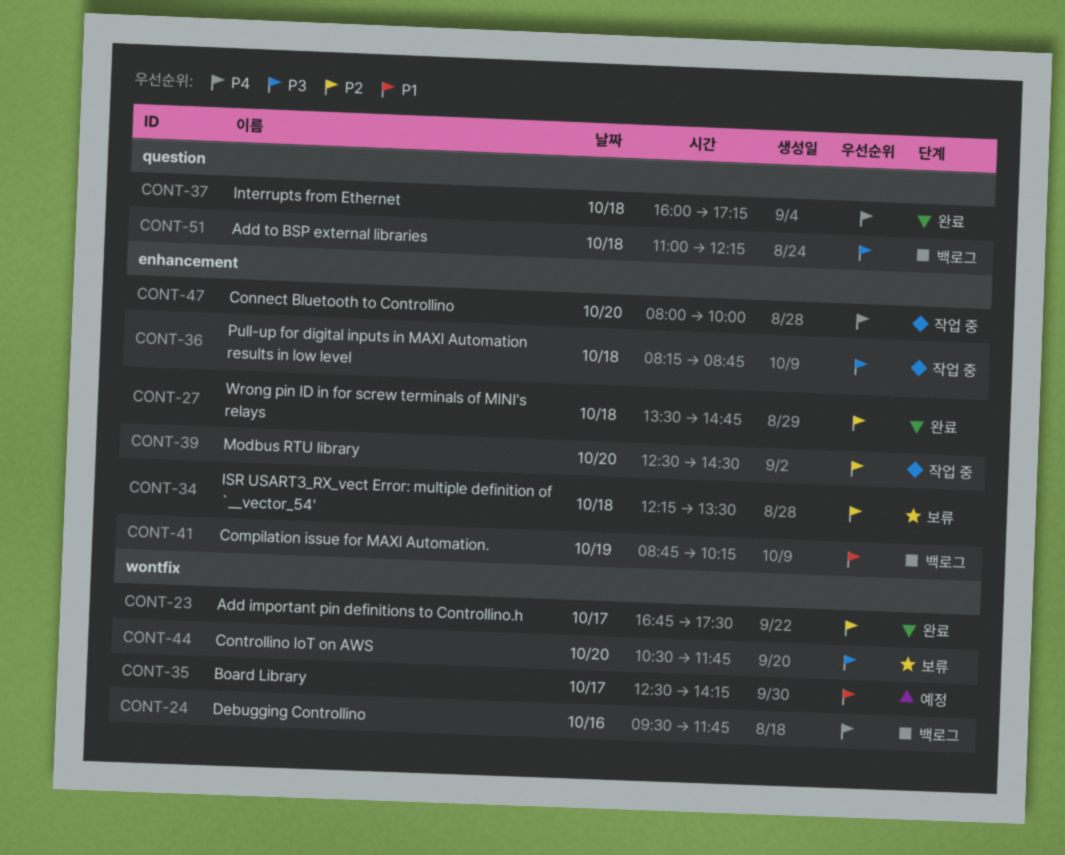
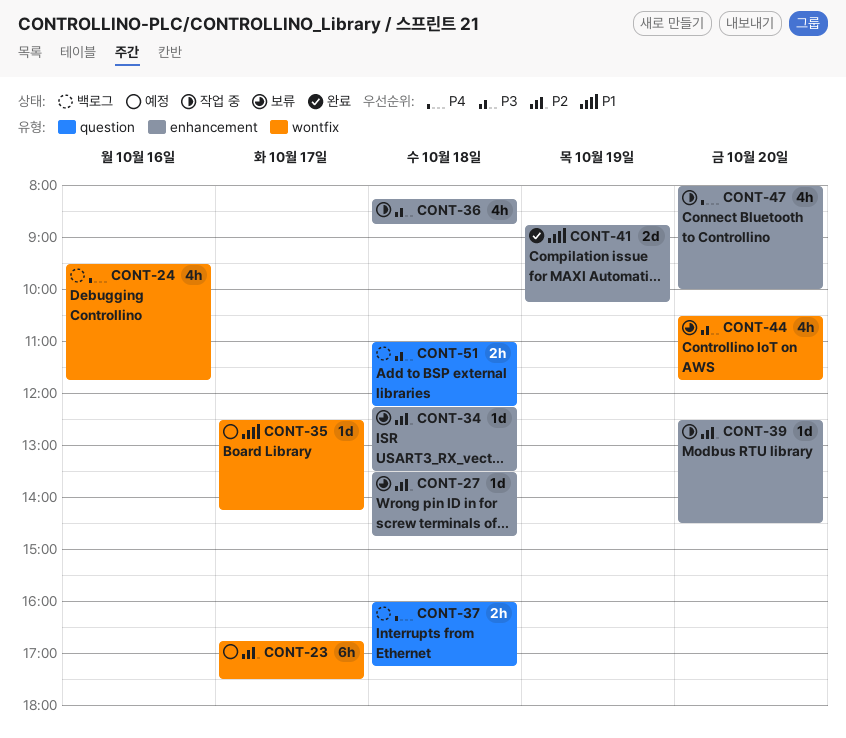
CONT-23, status: 완료 -> 예정
CONT-27, status: 완료 -> 보류
CONT-37, status: 완료 -> 백로그
CONT-41, status: 백로그 -> 완료

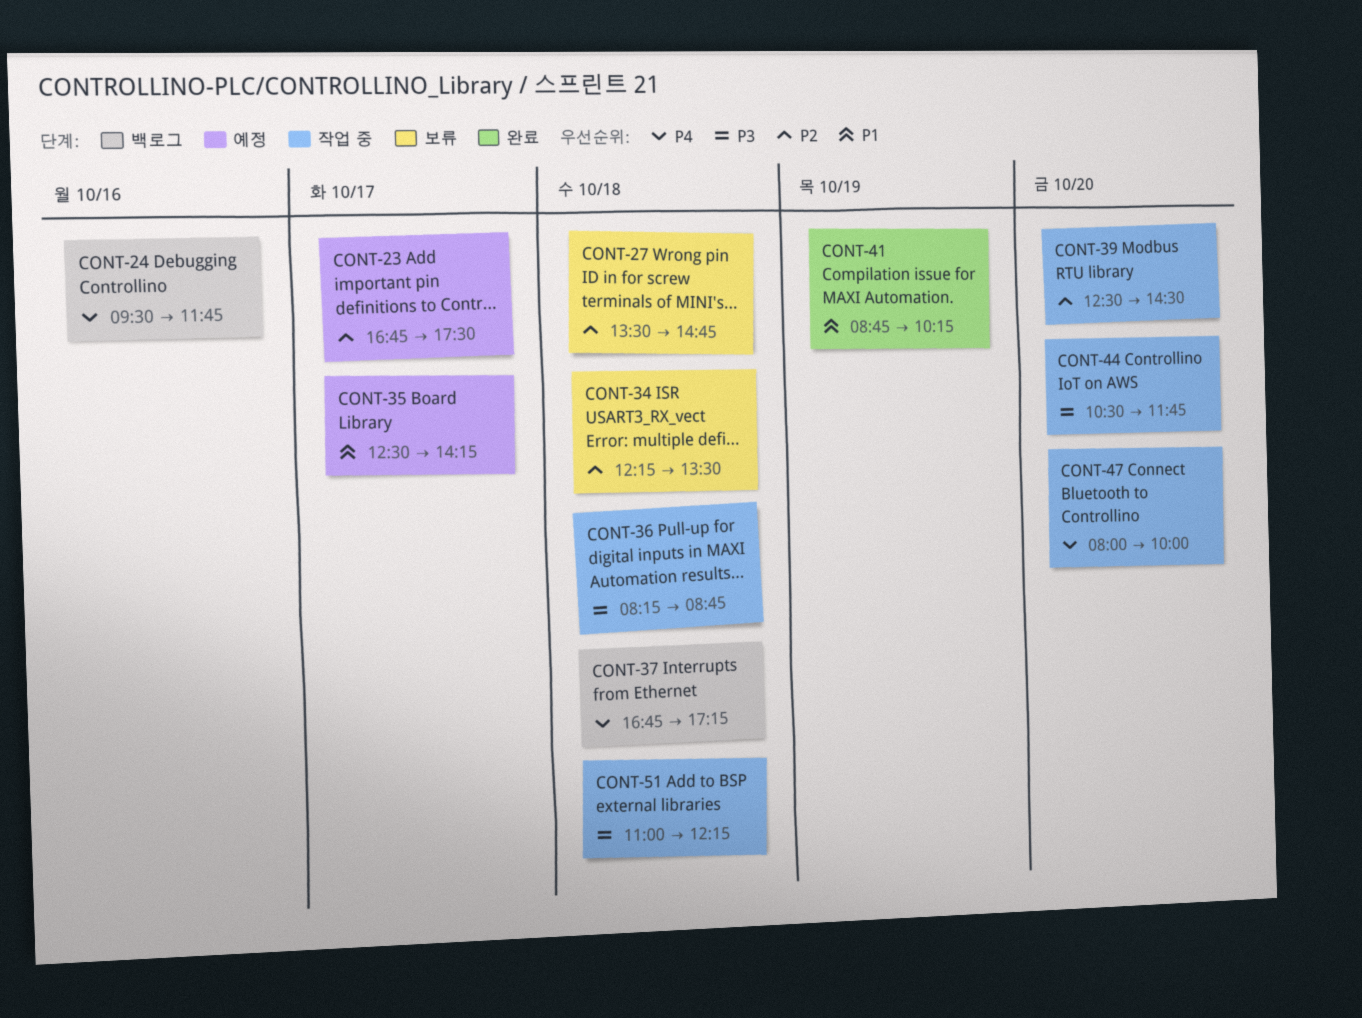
CONT-37, begins: 16:00 -> 16:45
CONT-44, status: 보류 -> 작업 중
CONT-51, status: 백로그 -> 작업 중

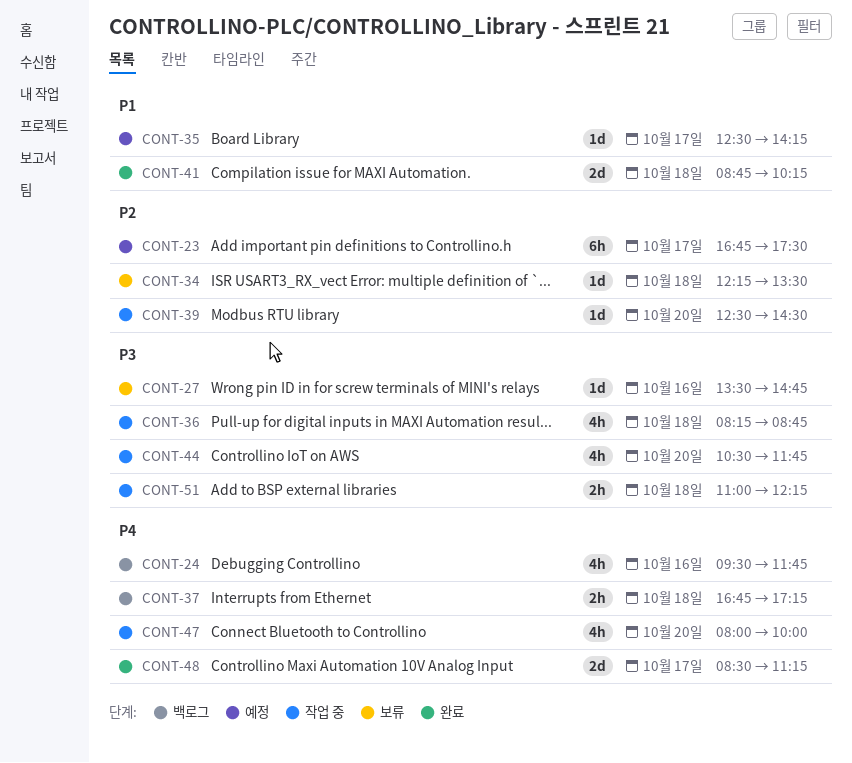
CONT-27, priority: P2 -> P3
CONT-27, day: Oct 18 -> Oct 16
CONT-41, day: Oct 19 -> Oct 18
CONT-48: none -> present

